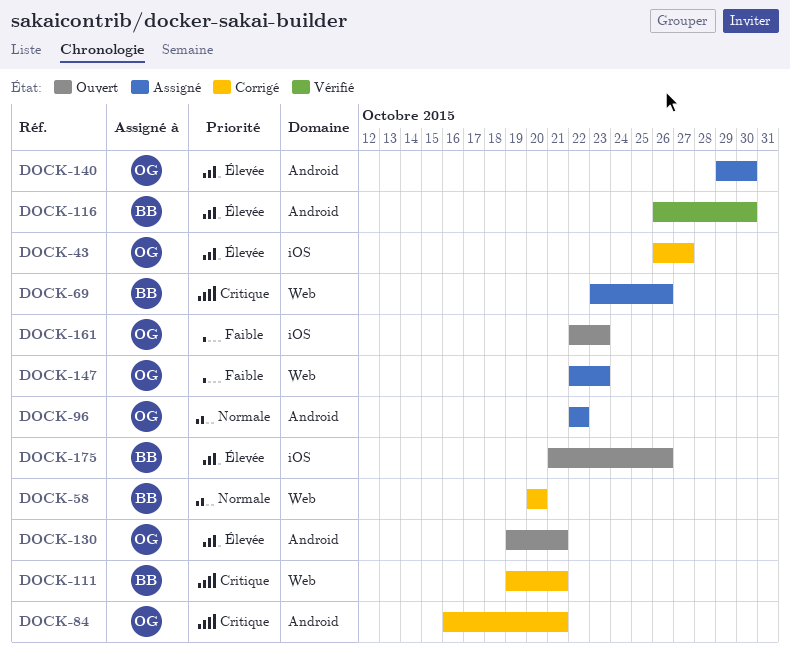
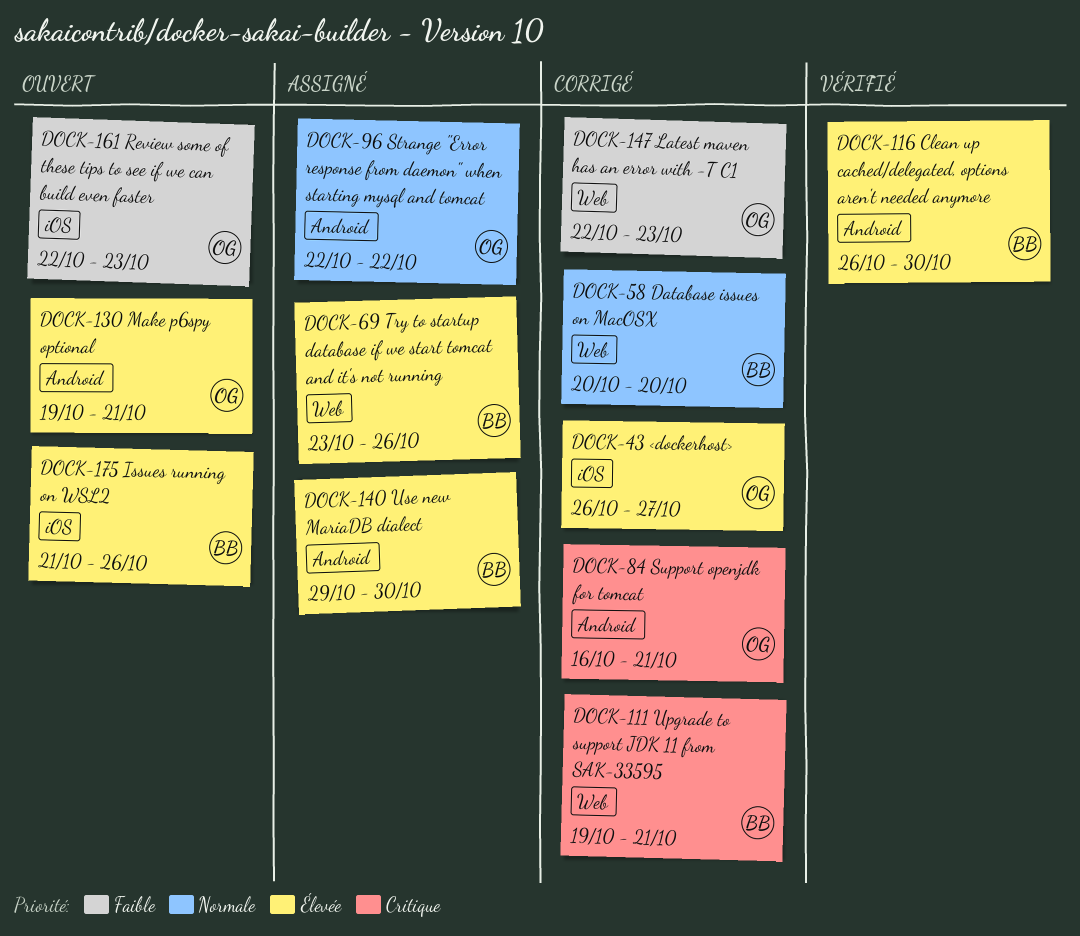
DOCK-69, priority: Critique -> Élevée
DOCK-140, owner: OG -> BB
DOCK-147, status: Assigné -> Corrigé

